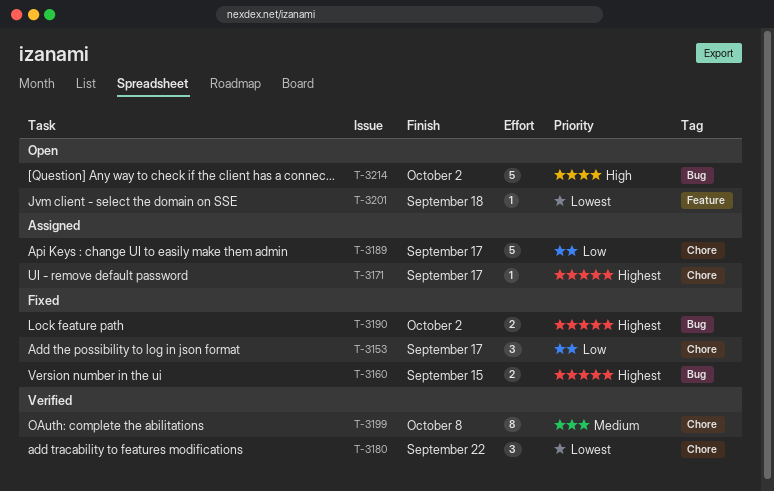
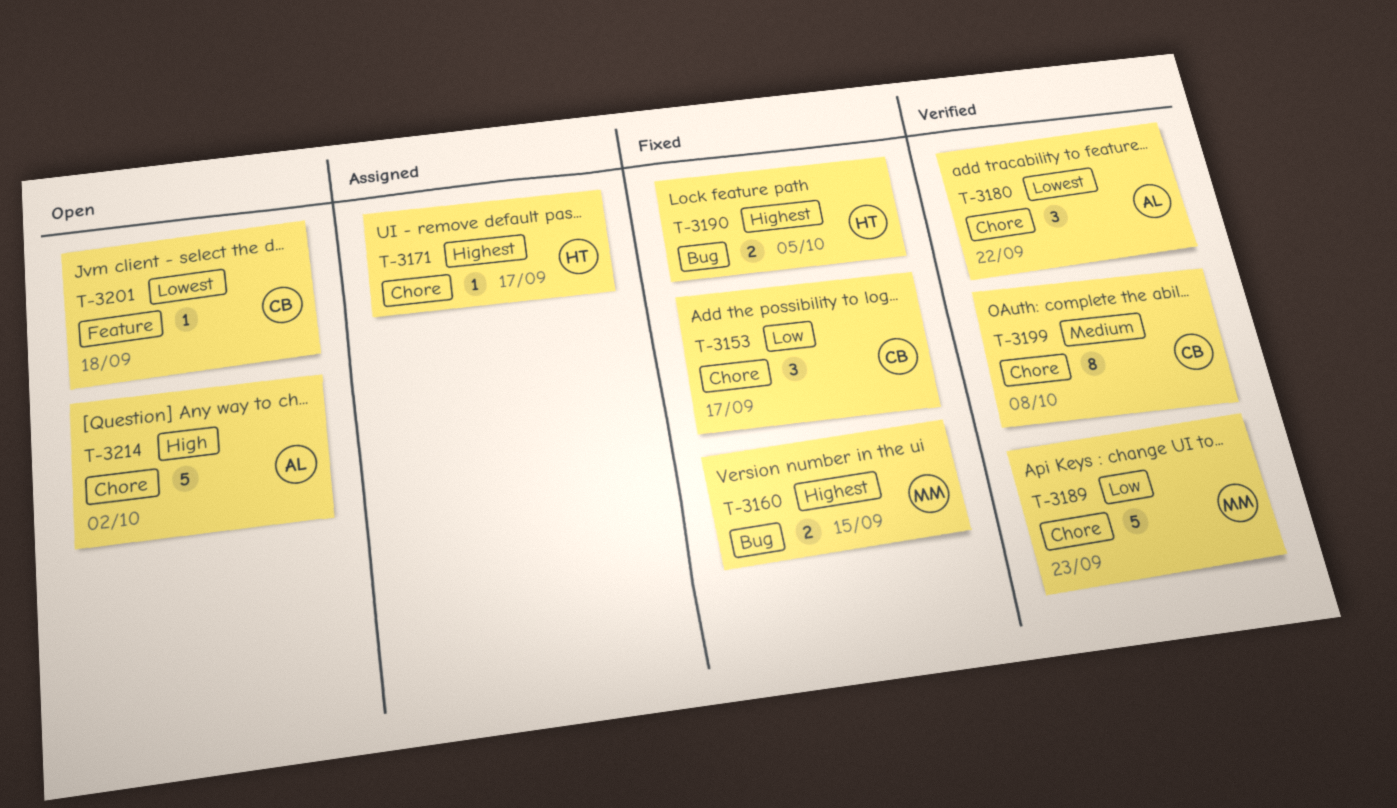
T-3189, status: Assigned -> Verified
T-3189, due: Sep 17 -> Sep 23
T-3190, due: Oct 2 -> Oct 5
T-3214, label: Bug -> Chore

